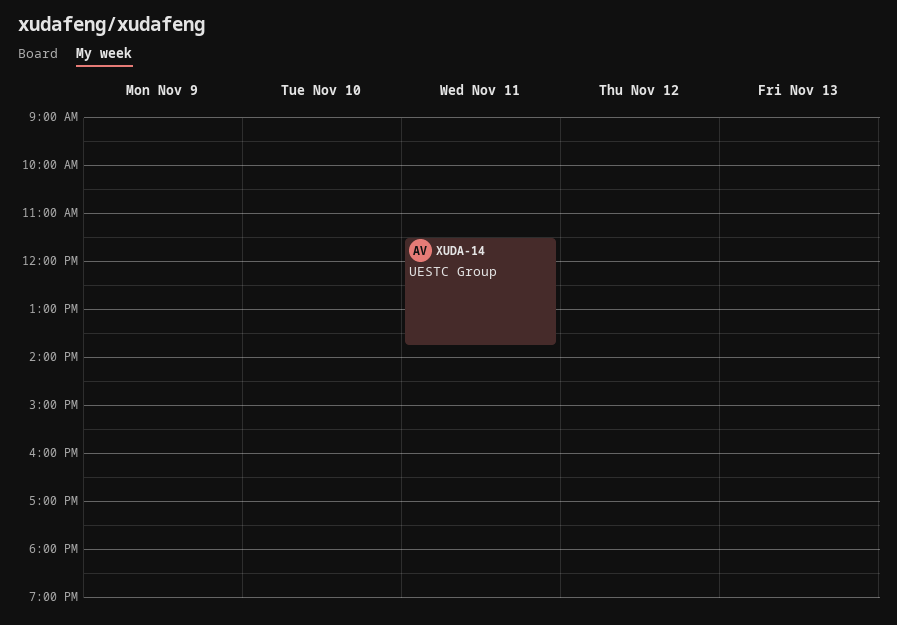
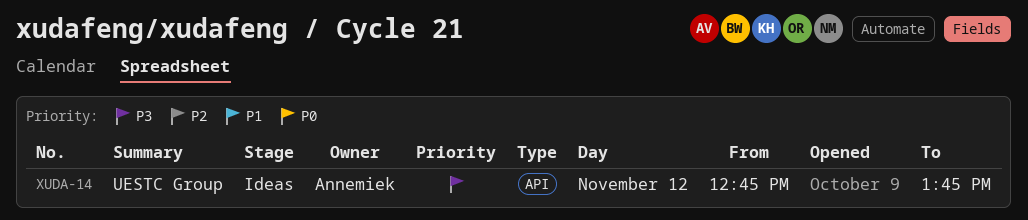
XUDA-14, day: Nov 11 -> Nov 12
XUDA-14, begins: 11:30 -> 12:45

